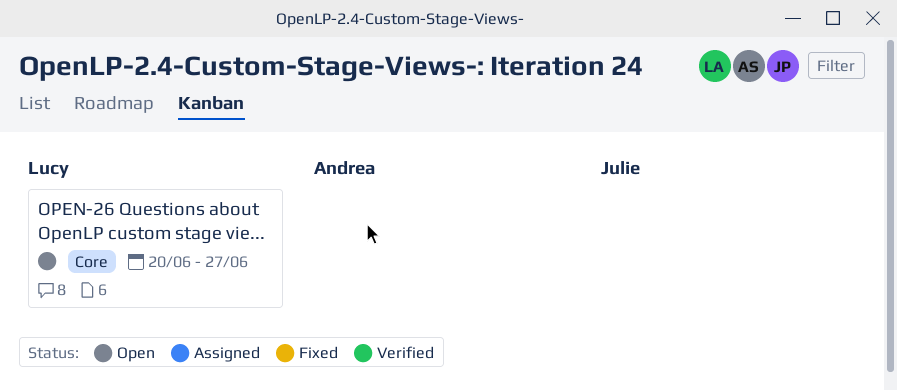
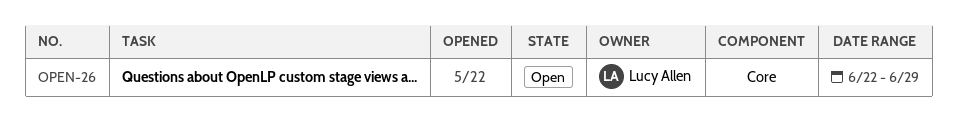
OPEN-26, start: Jun 20 -> Jun 22
OPEN-26, due: Jun 27 -> Jun 29

